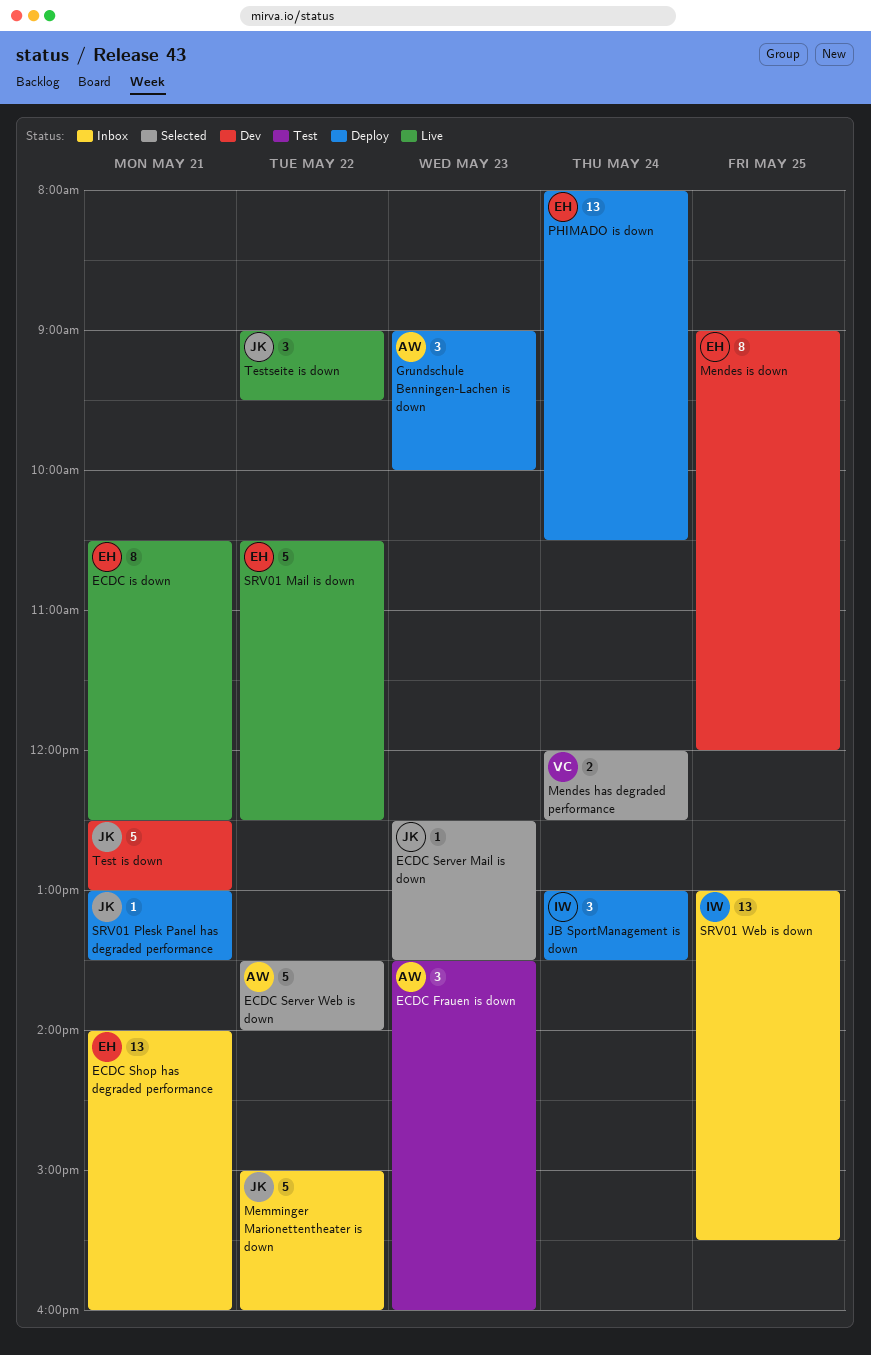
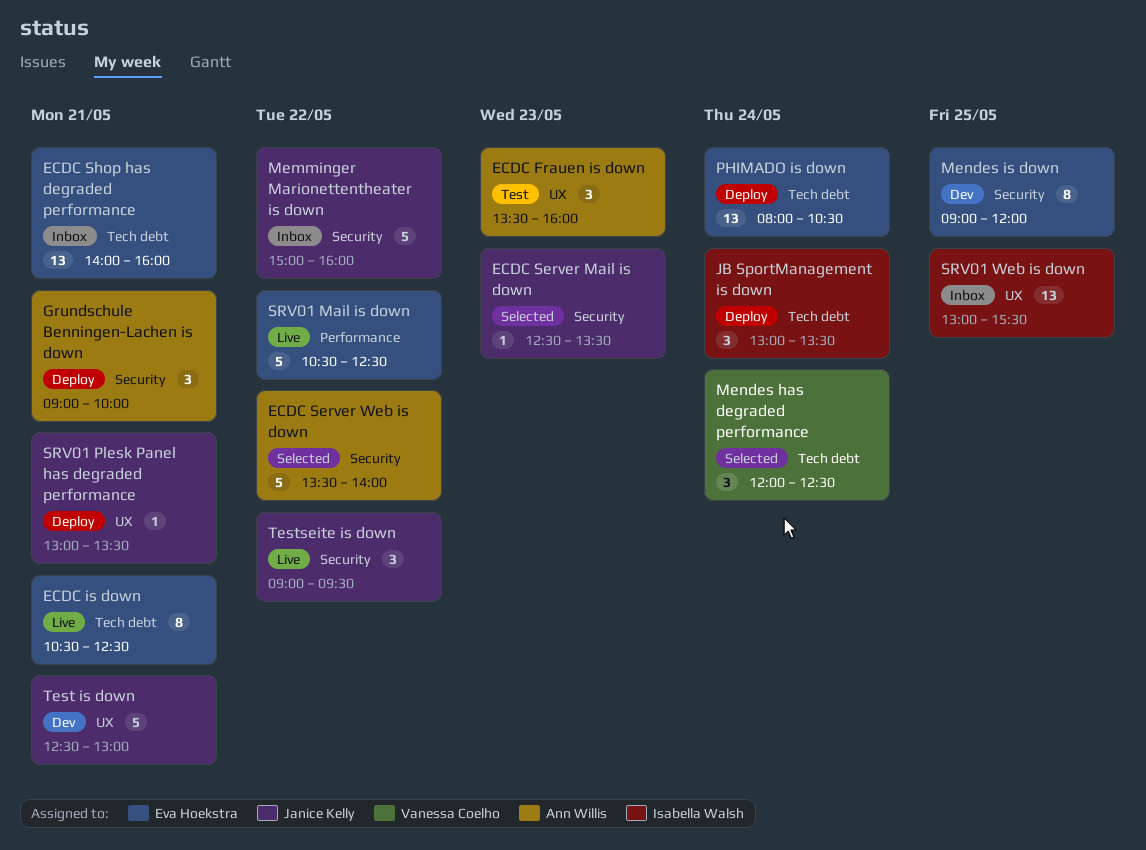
Grundschule Benningen-Lachen is down, day: May 23 -> May 21
Mendes has degraded performance, estimate: 2 -> 3

